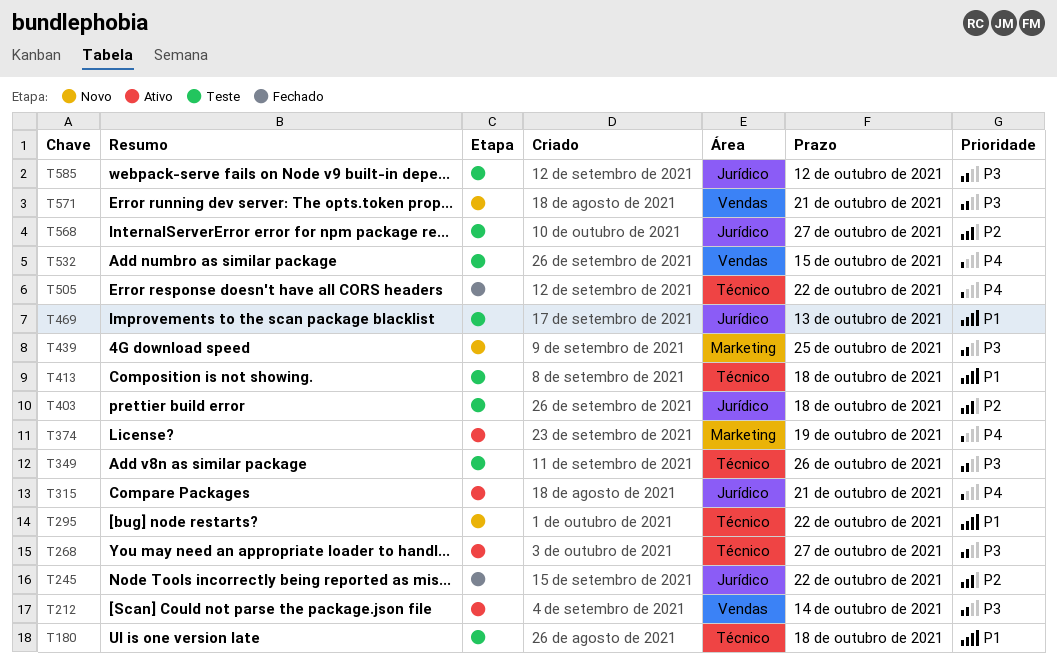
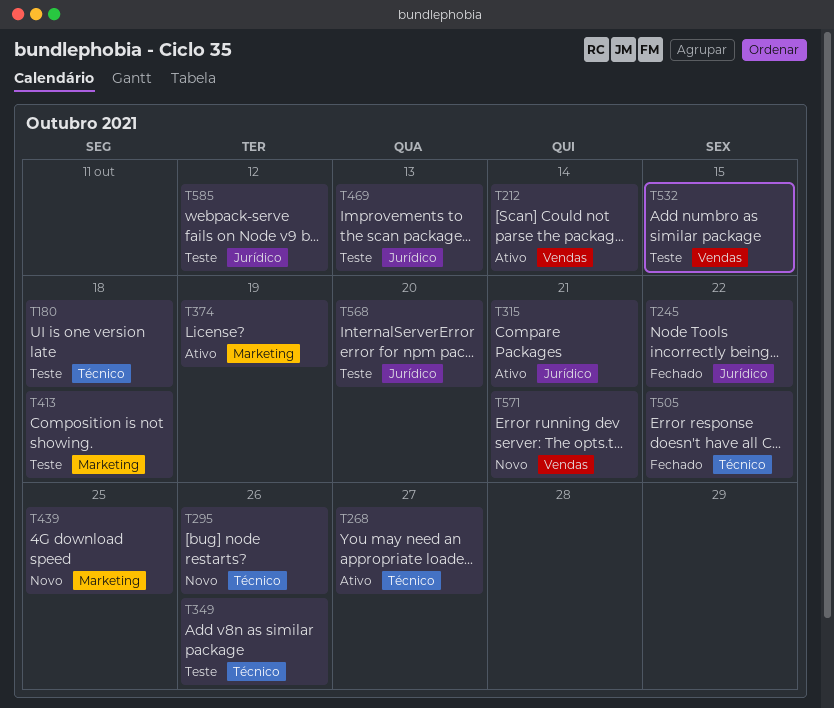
T295, due: Oct 22 -> Oct 26
T403: present -> none
T413, label: Técnico -> Marketing
T568, due: Oct 27 -> Oct 20

